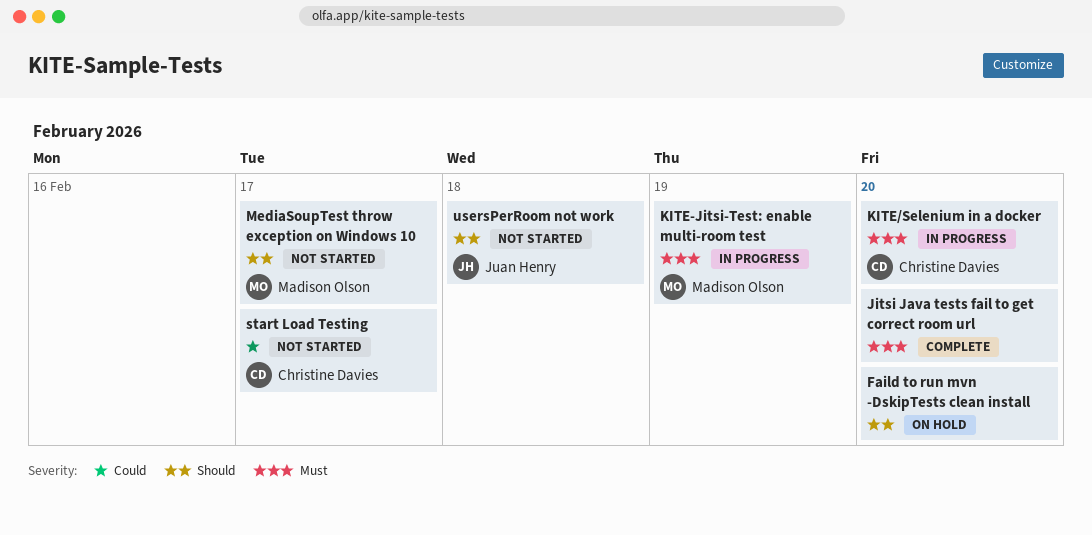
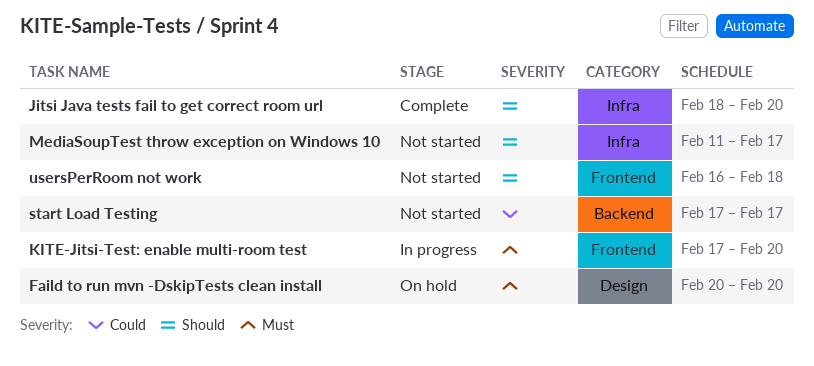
Faild to run mvn -DskipTests clean install, priority: Should -> Must
Jitsi Java tests fail to get correct room url, priority: Must -> Should
KITE-Jitsi-Test: enable multi-room test, due: Feb 19 -> Feb 20
KITE/Selenium in a docker: present -> none

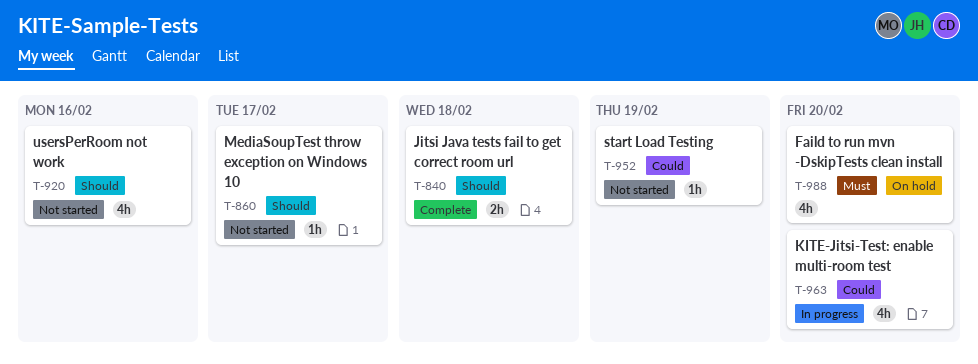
Jitsi Java tests fail to get correct room url, due: Feb 20 -> Feb 18
KITE-Jitsi-Test: enable multi-room test, priority: Must -> Could
start Load Testing, due: Feb 17 -> Feb 19
usersPerRoom not work, due: Feb 18 -> Feb 16

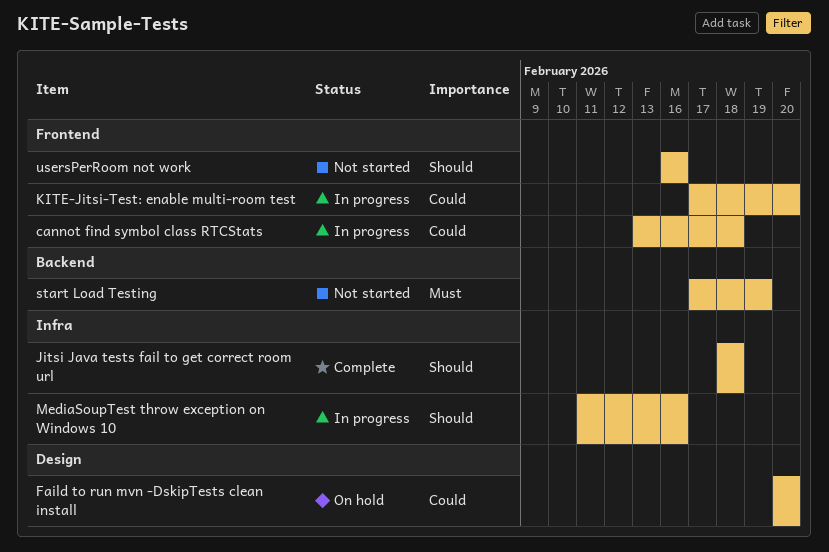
cannot find symbol class RTCStats: none -> present
Faild to run mvn -DskipTests clean install, priority: Must -> Could
MediaSoupTest throw exception on Windows 10, status: Not started -> In progress
MediaSoupTest throw exception on Windows 10, due: Feb 17 -> Feb 16
start Load Testing, priority: Could -> Must

